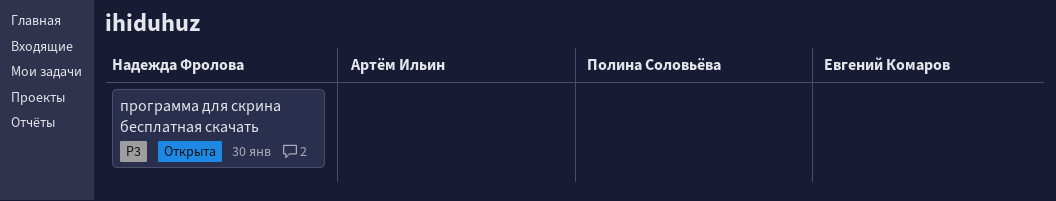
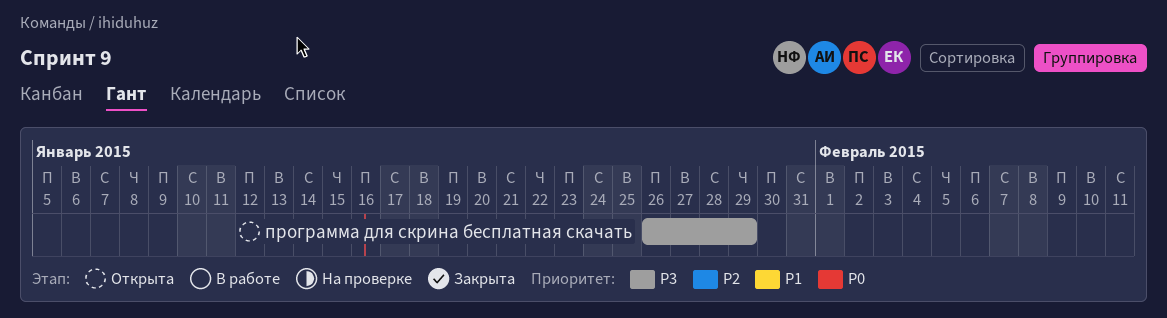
программа для скрина бесплатная скачать, due: Jan 30 -> Jan 29

